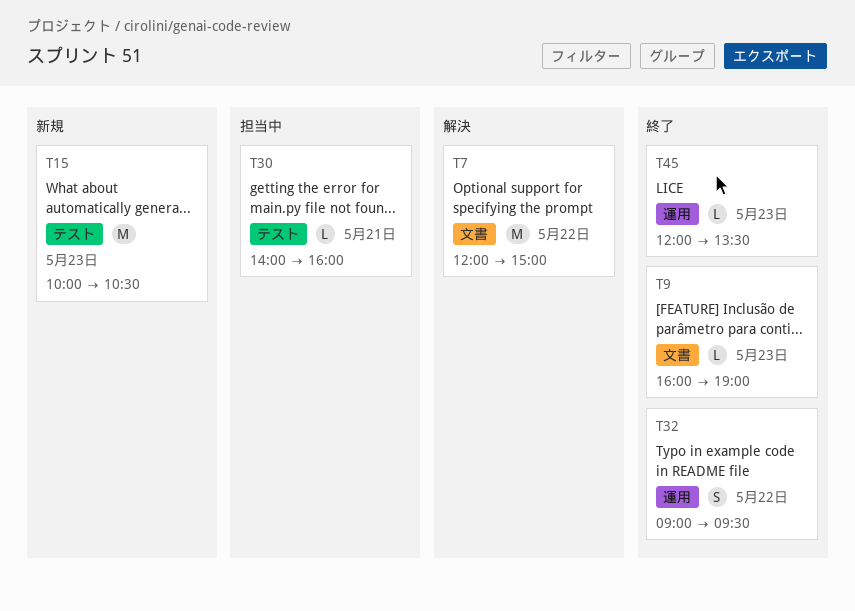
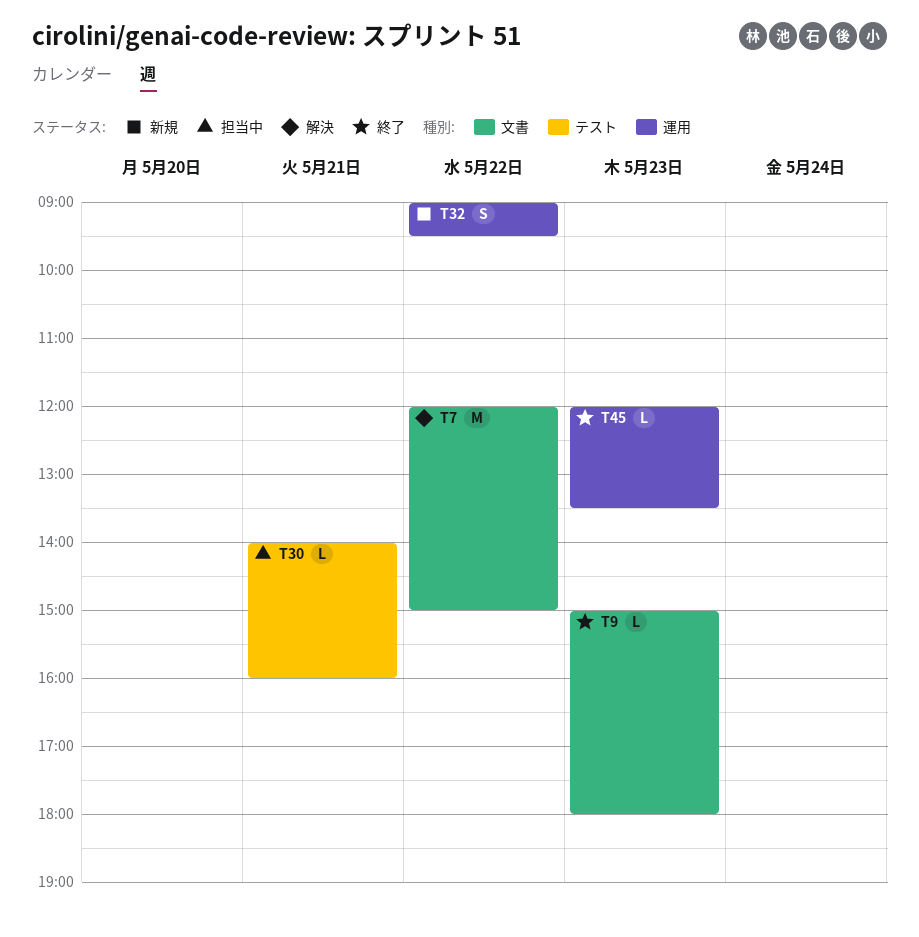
T9, begins: 16:00 -> 15:00
T9, ends: 19:00 -> 18:00
T15: present -> none
T32, status: 終了 -> 新規

